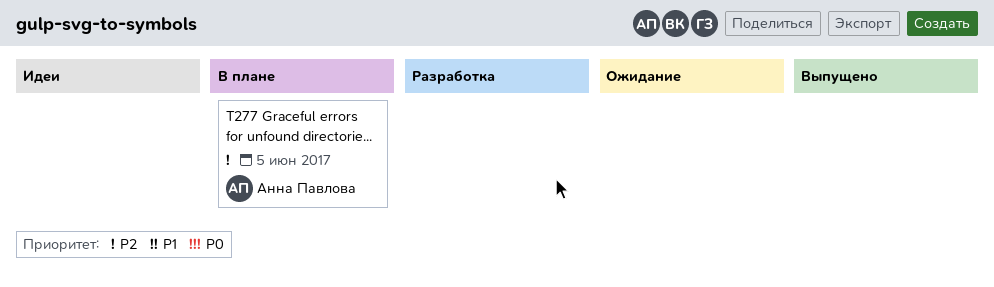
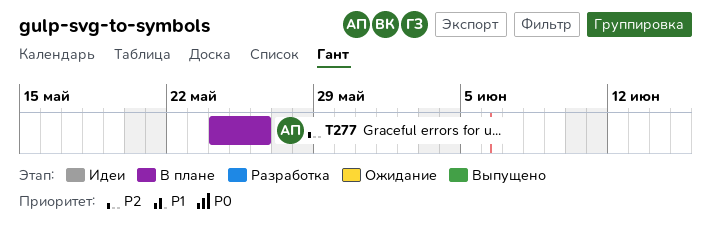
T277, due: Jun 5 -> May 26

